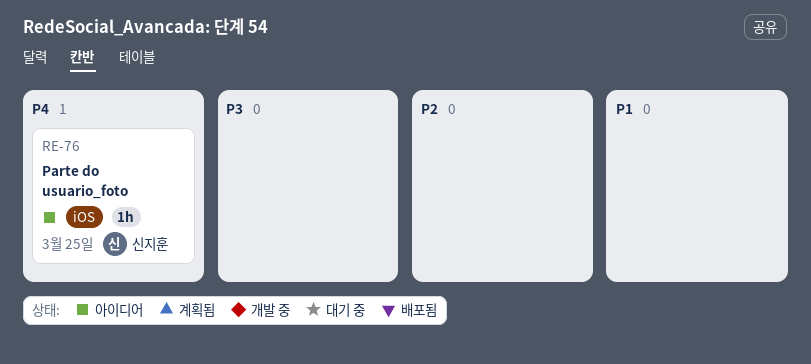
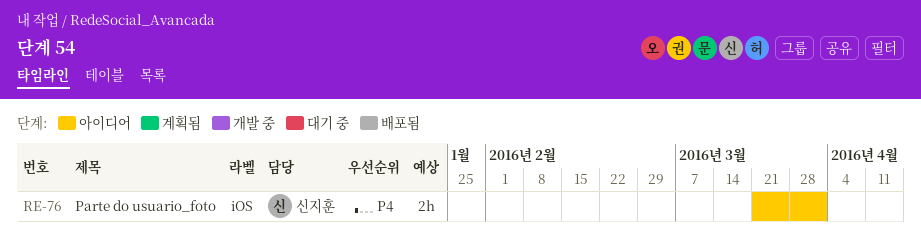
RE-76, estimate: 1h -> 2h
RE-76, due: Mar 25 -> Apr 1

